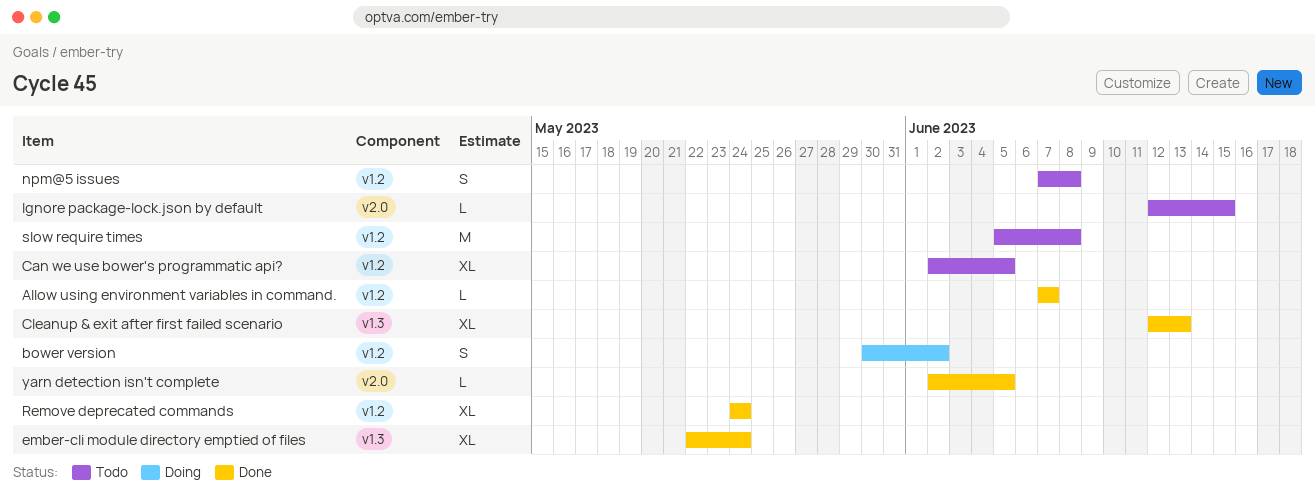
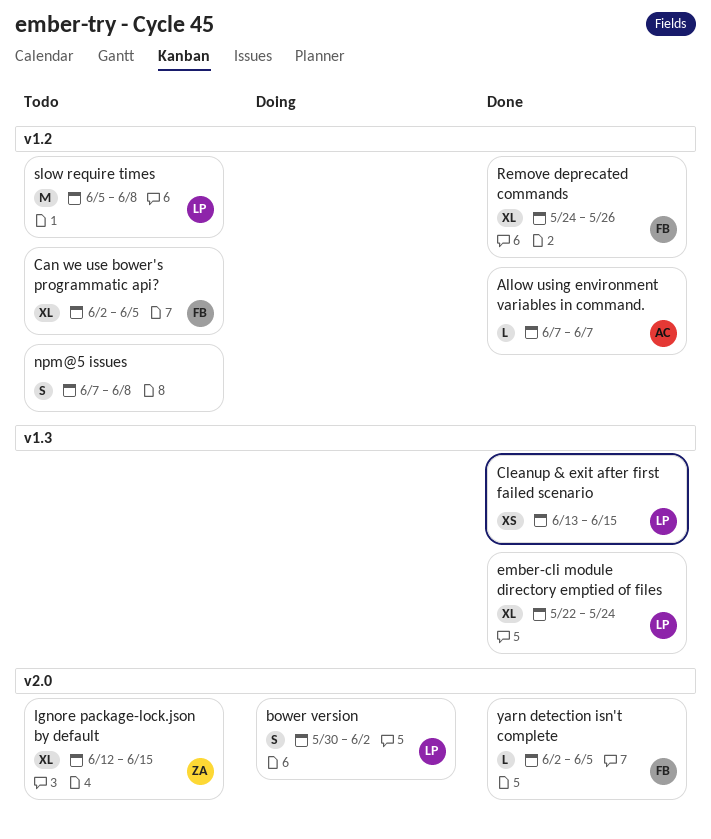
bower version, label: v1.2 -> v2.0
Cleanup & exit after first failed scenario, estimate: XL -> XS
Cleanup & exit after first failed scenario, start: Jun 12 -> Jun 13
Cleanup & exit after first failed scenario, due: Jun 13 -> Jun 15
Ignore package-lock.json by default, estimate: L -> XL
Remove deprecated commands, due: May 24 -> May 26

